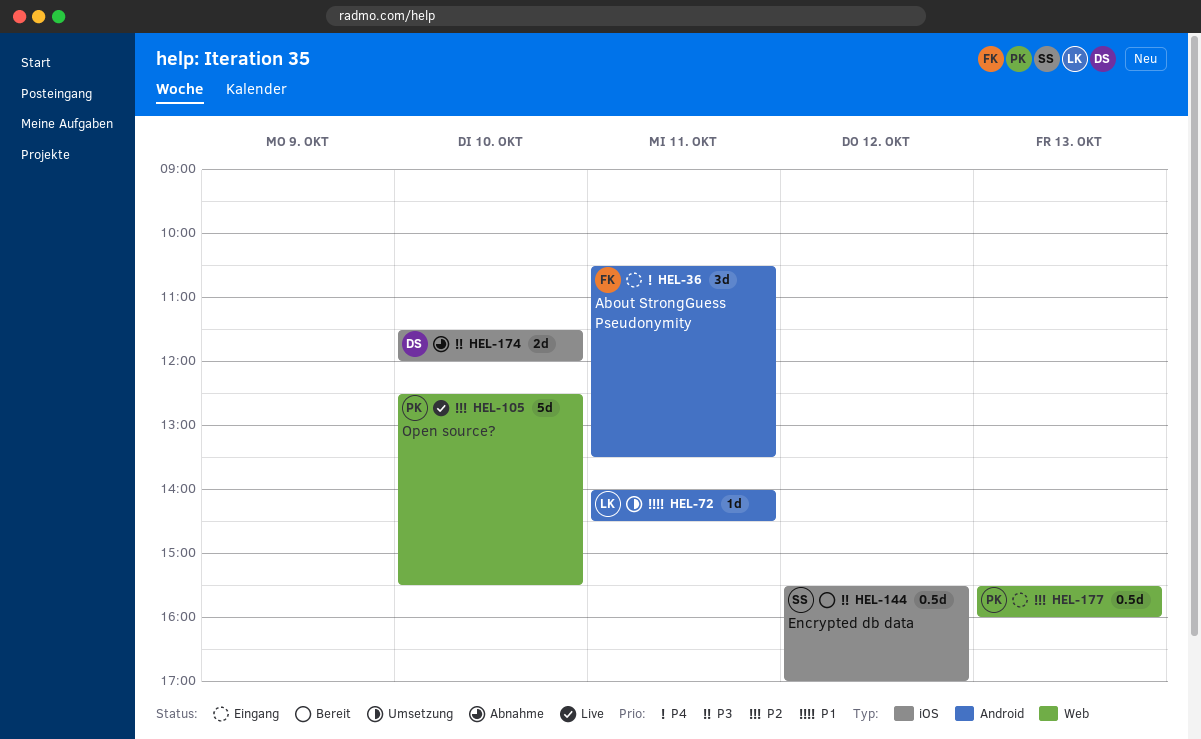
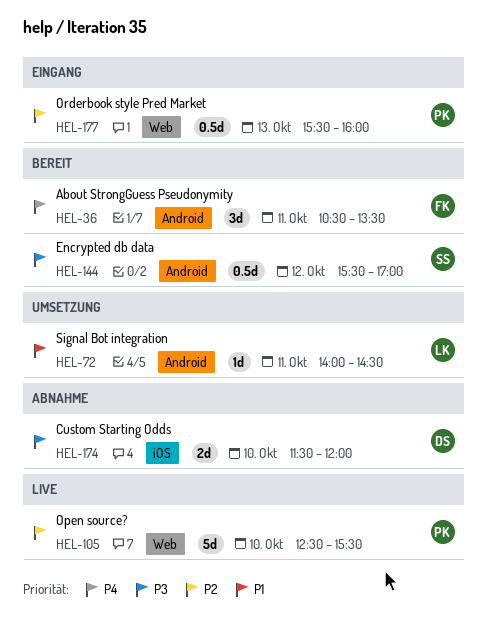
HEL-36, status: Eingang -> Bereit
HEL-144, label: iOS -> Android

